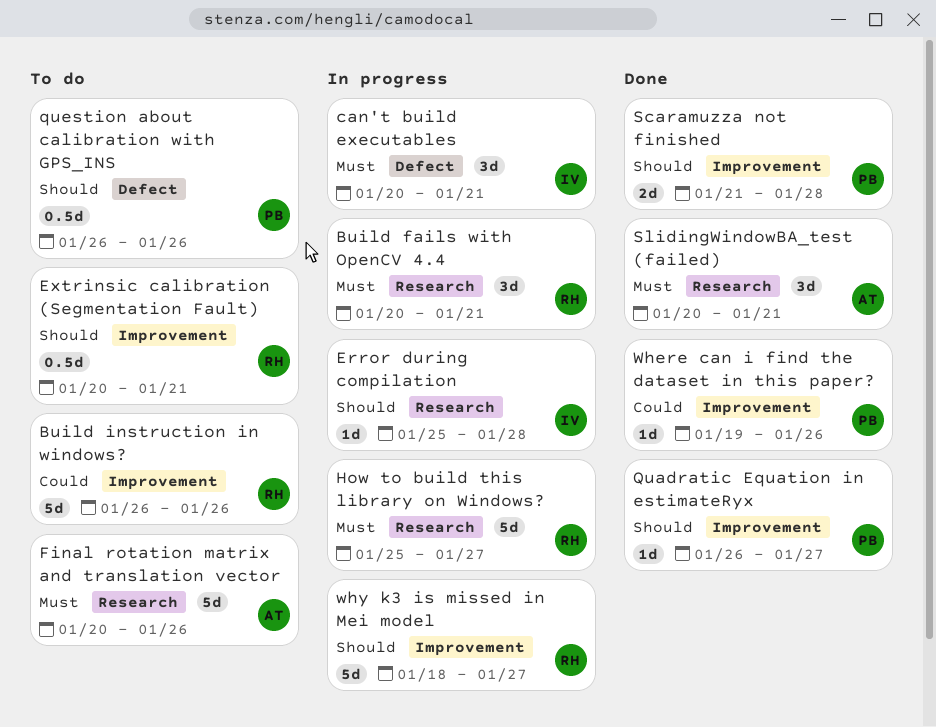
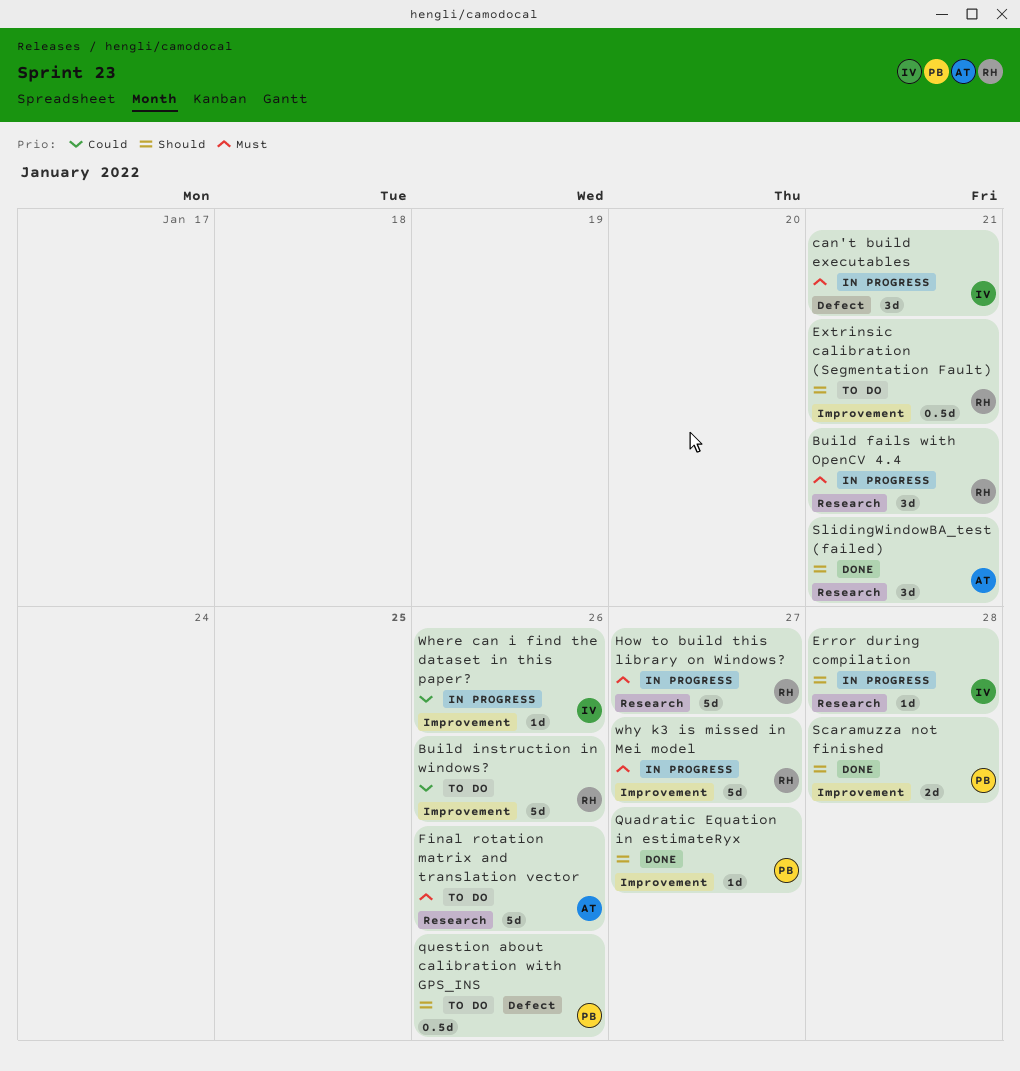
SlidingWindowBA_test (failed), priority: Must -> Should
Where can i find the dataset in this paper?, status: Done -> In progress
Where can i find the dataset in this paper?, owner: PB -> IV
why k3 is missed in Mei model, priority: Should -> Must

